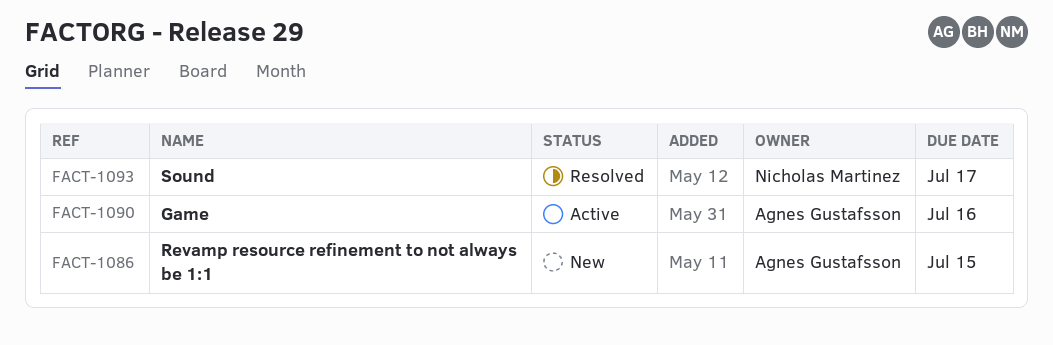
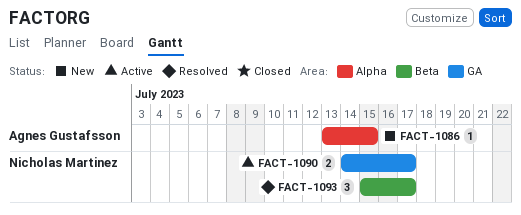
FACT-1090, owner: Agnes Gustafsson -> Nicholas Martinez
FACT-1090, due: Jul 16 -> Jul 17

